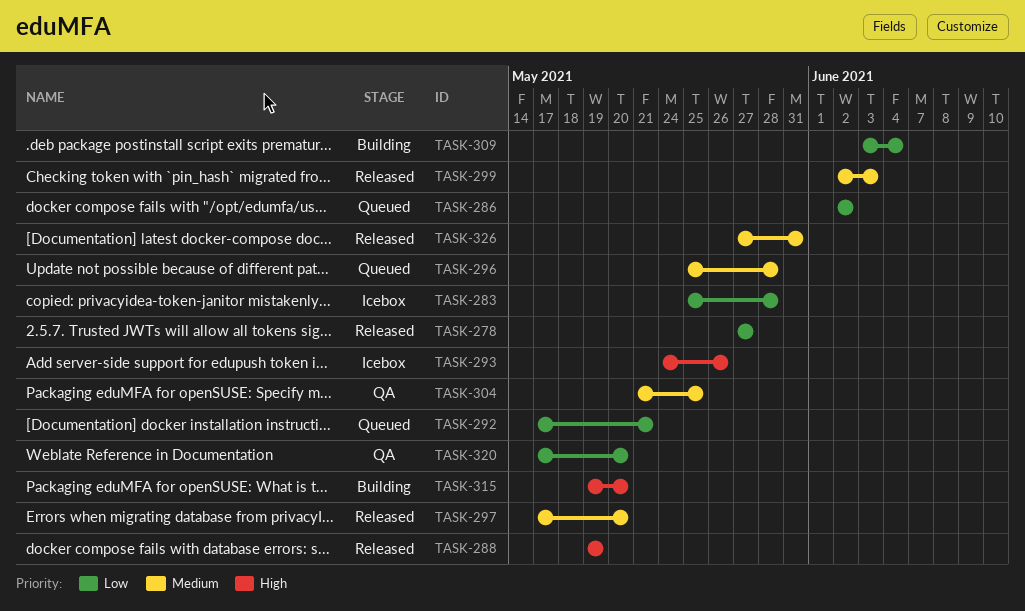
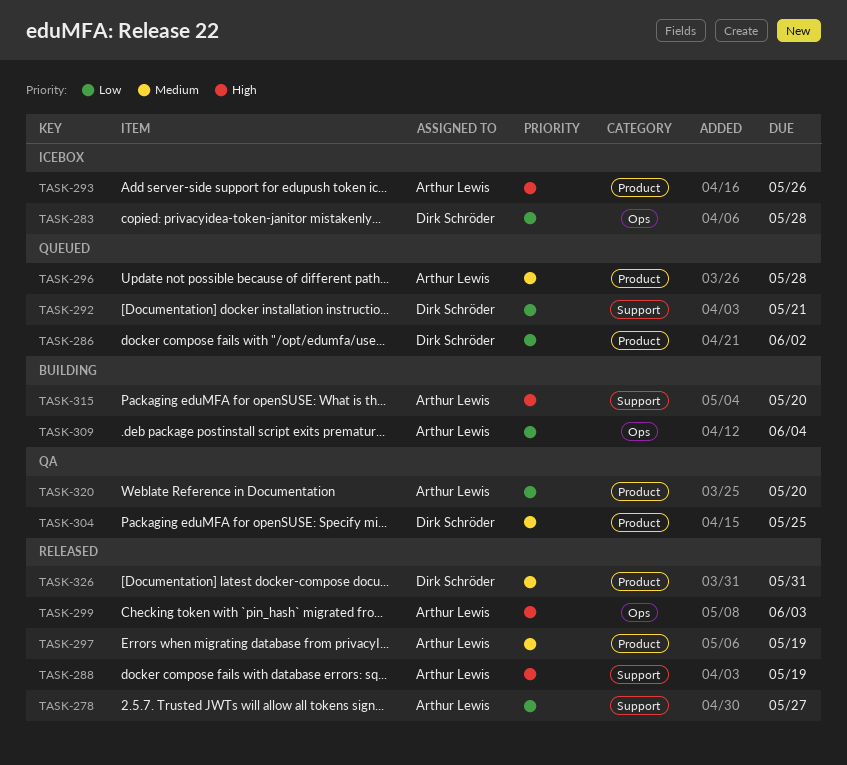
TASK-297, due: May 20 -> May 19
TASK-299, priority: Medium -> High

